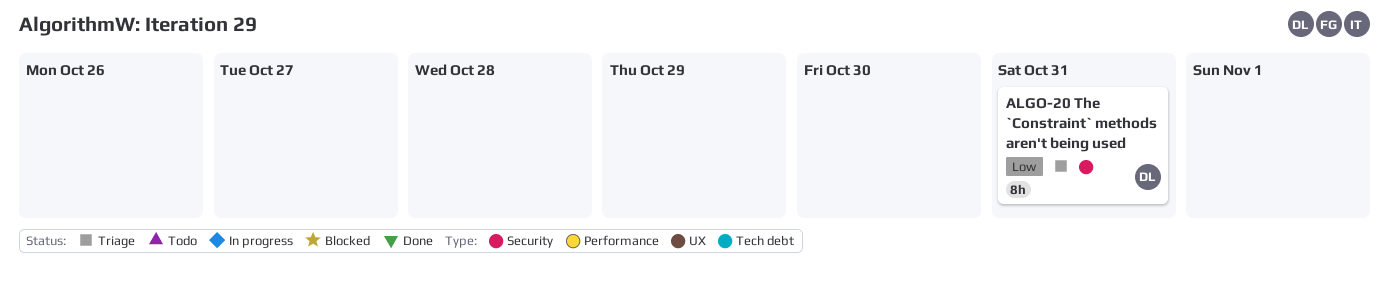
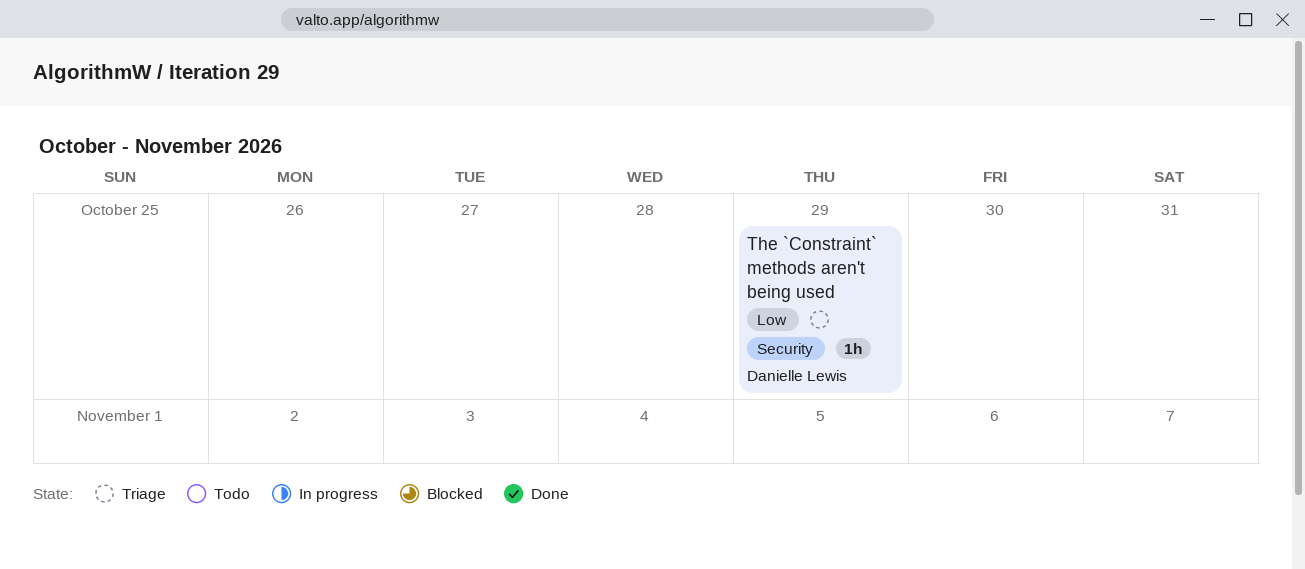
The `Constraint` methods aren't being used, estimate: 8h -> 1h
The `Constraint` methods aren't being used, due: Oct 31 -> Oct 29

